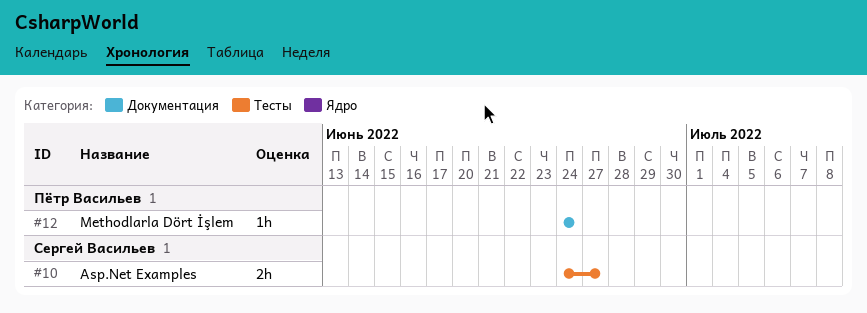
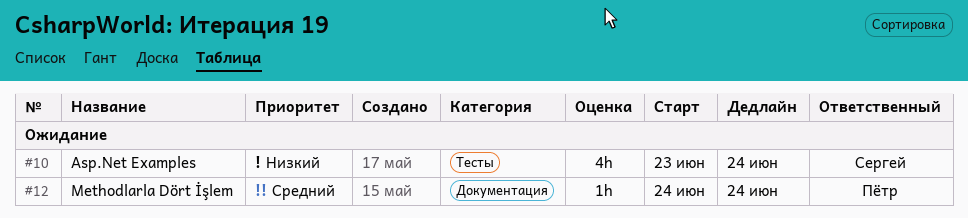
#10, estimate: 2h -> 4h
#10, start: Jun 24 -> Jun 23
#10, due: Jun 27 -> Jun 24

